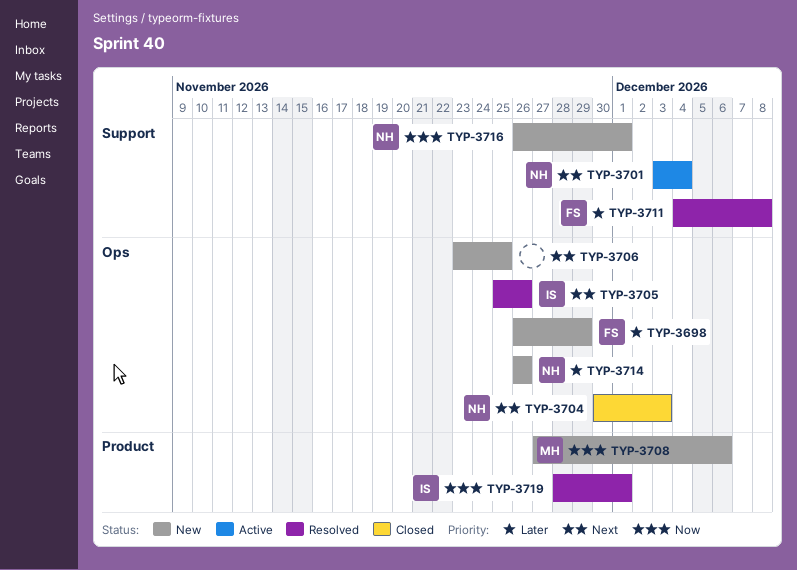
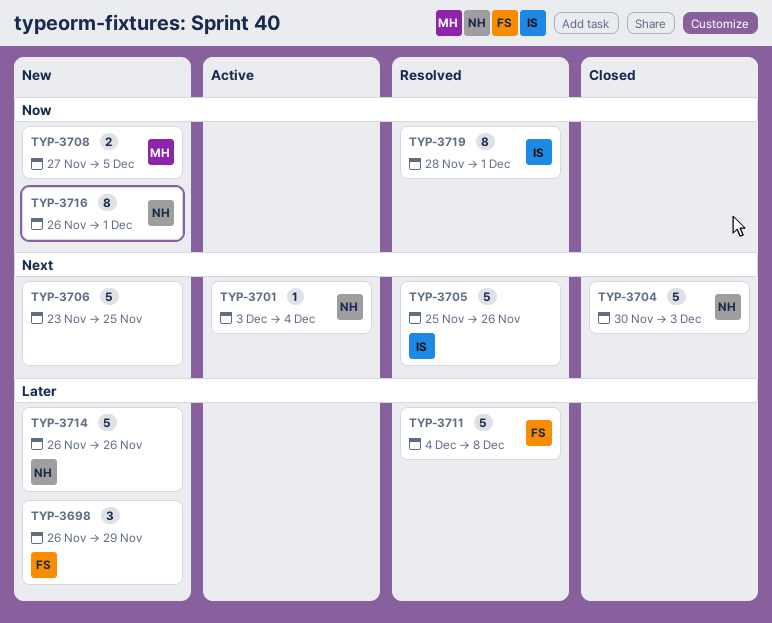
TYP-3708, due: Dec 6 -> Dec 5

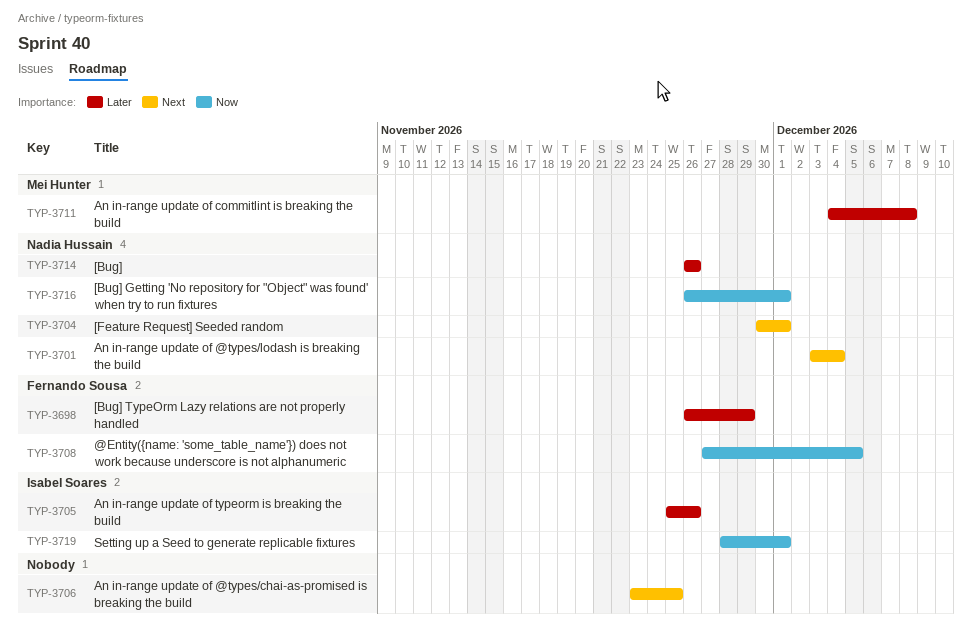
TYP-3704, due: Dec 3 -> Dec 1
TYP-3705, priority: Next -> Later
TYP-3708, owner: Mei Hunter -> Fernando Sousa
TYP-3711, owner: Fernando Sousa -> Mei Hunter

